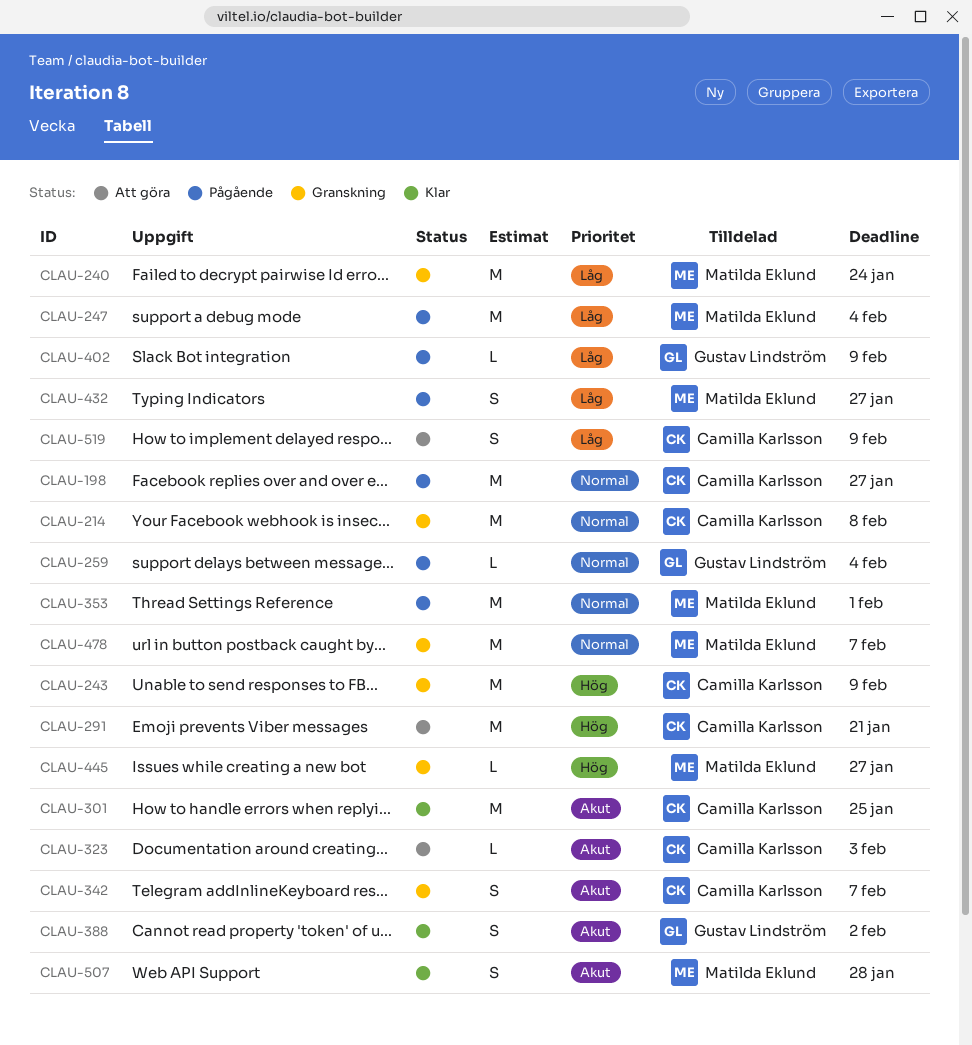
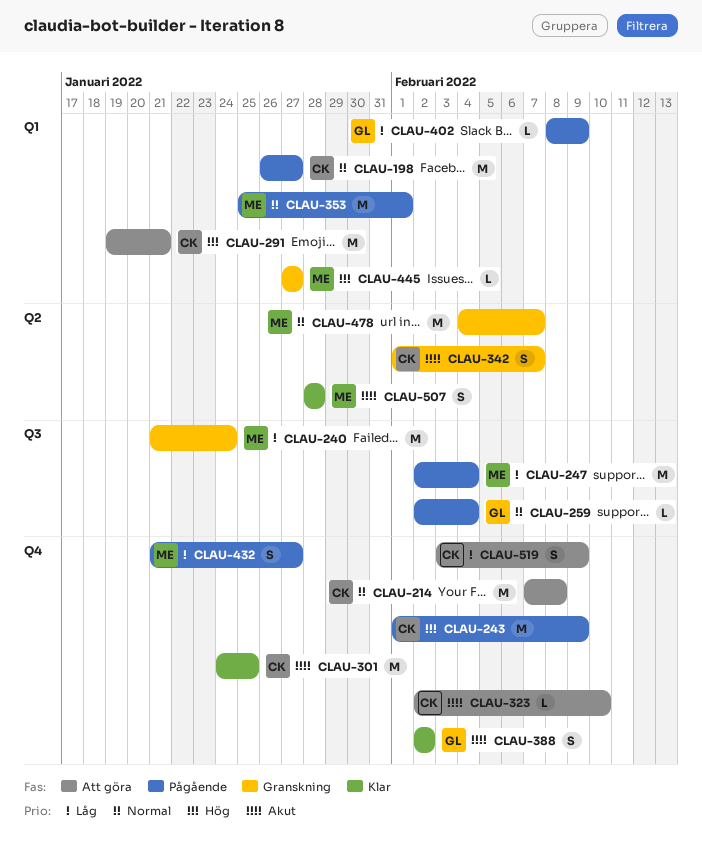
CLAU-214, status: Granskning -> Att göra
CLAU-243, status: Granskning -> Pågående
CLAU-323, due: Feb 3 -> Feb 10

